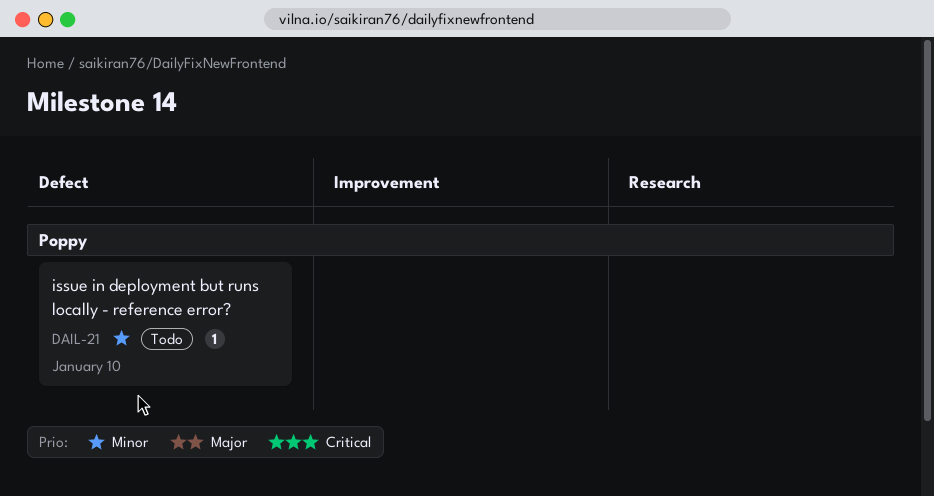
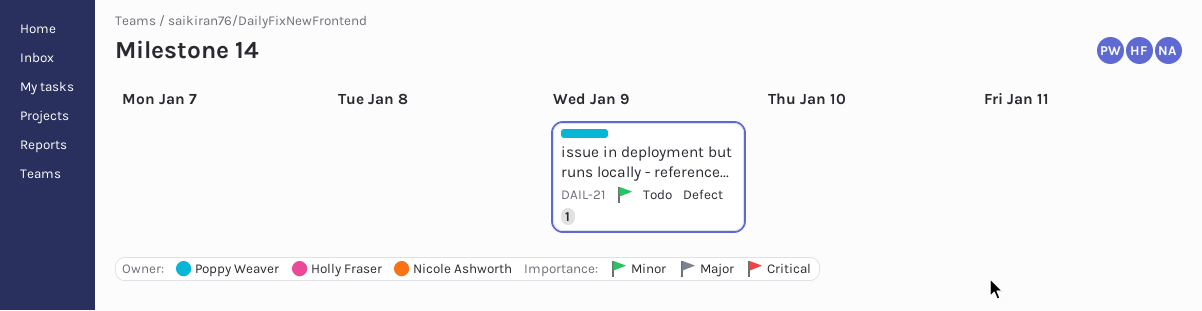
DAIL-21, due: Jan 10 -> Jan 9

